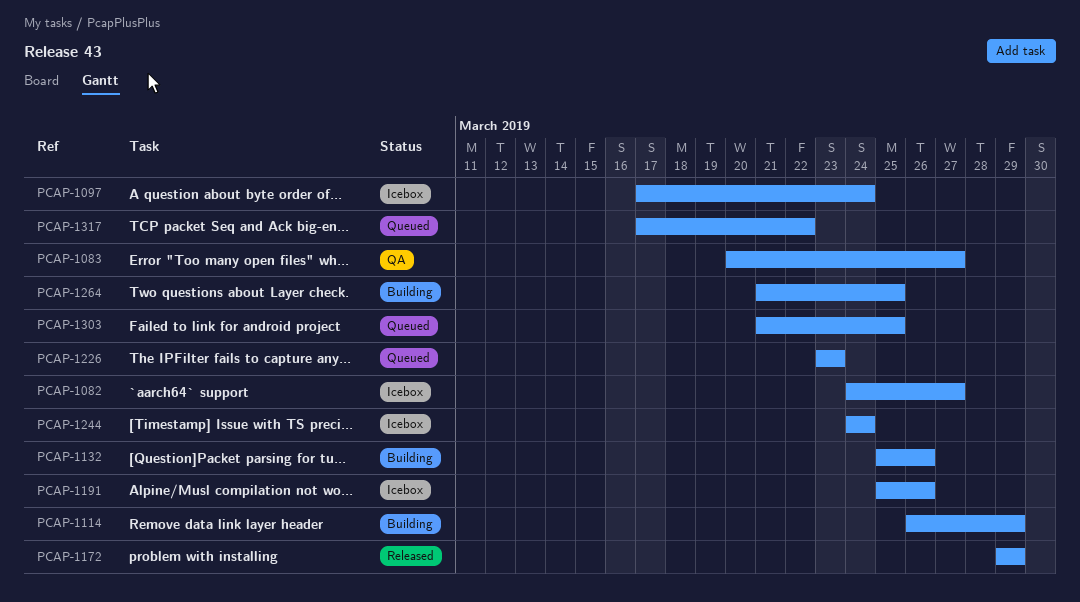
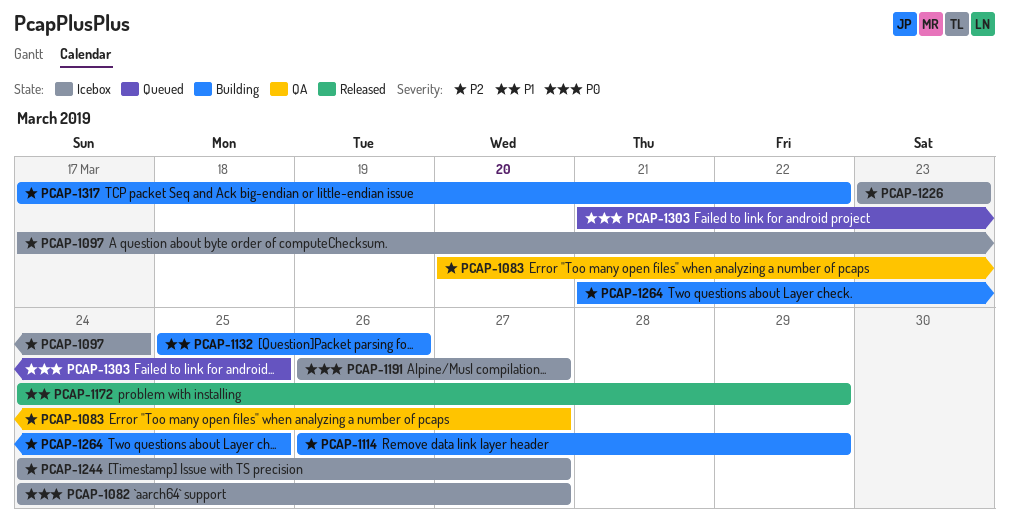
PCAP-1172, start: Mar 29 -> Mar 24
PCAP-1191, start: Mar 25 -> Mar 26
PCAP-1191, due: Mar 26 -> Mar 27
PCAP-1226, status: Queued -> Icebox
PCAP-1244, due: Mar 24 -> Mar 27
PCAP-1317, status: Queued -> Building

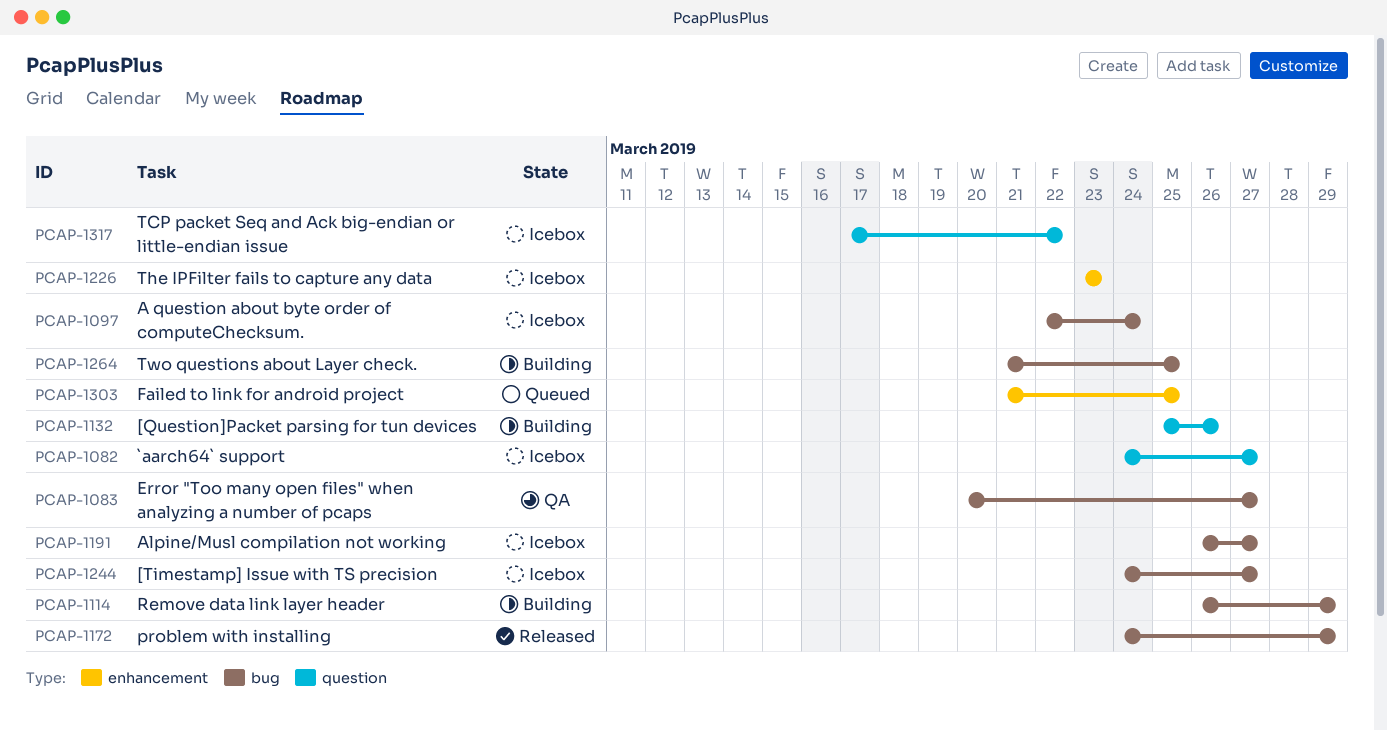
PCAP-1097, start: Mar 17 -> Mar 22
PCAP-1317, status: Building -> Icebox

